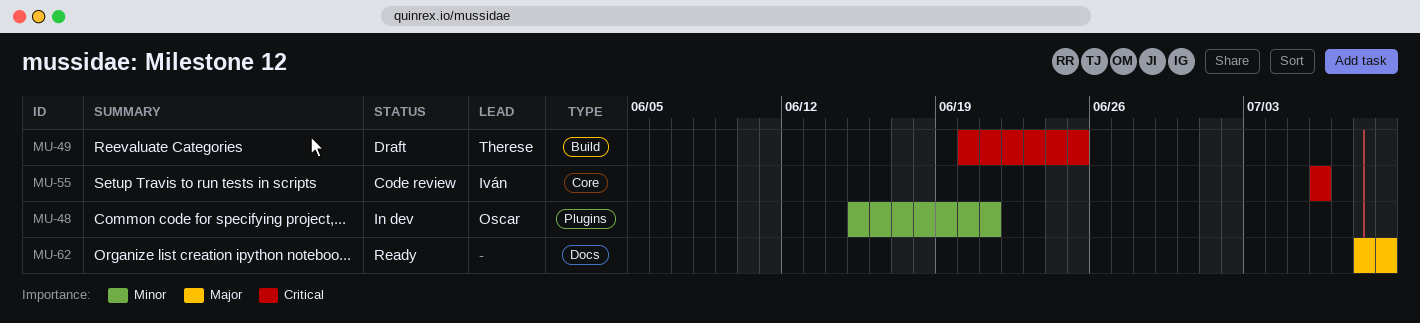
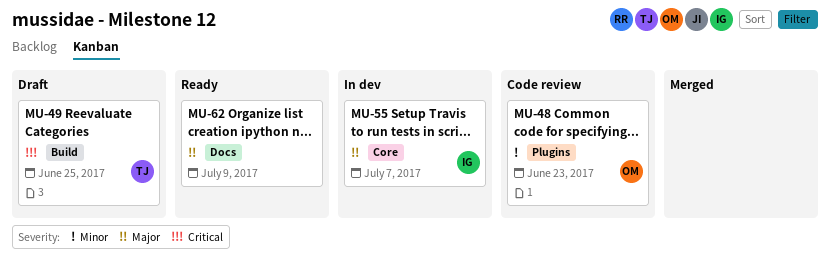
MU-48, status: In dev -> Code review
MU-48, due: Jun 21 -> Jun 23
MU-55, status: Code review -> In dev
MU-55, priority: Critical -> Major
MU-55, due: Jul 6 -> Jul 7

